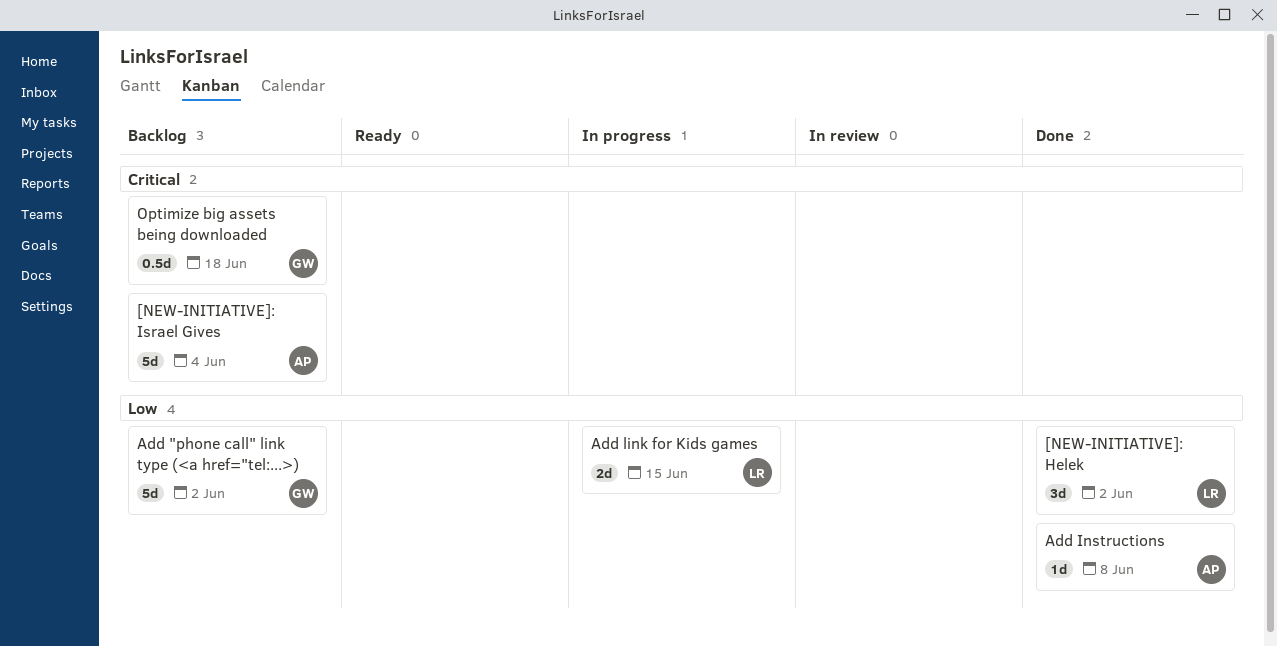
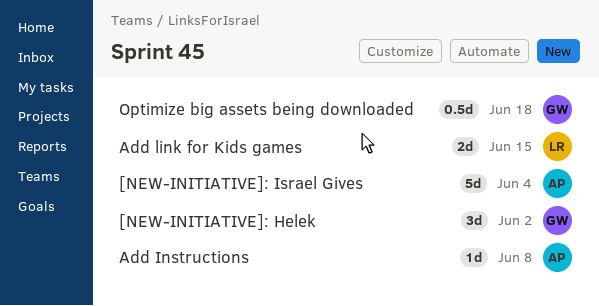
[NEW-INITIATIVE]: Helek, owner: LR -> GW
Add "phone call" link type (<a href="tel:...>): present -> none

